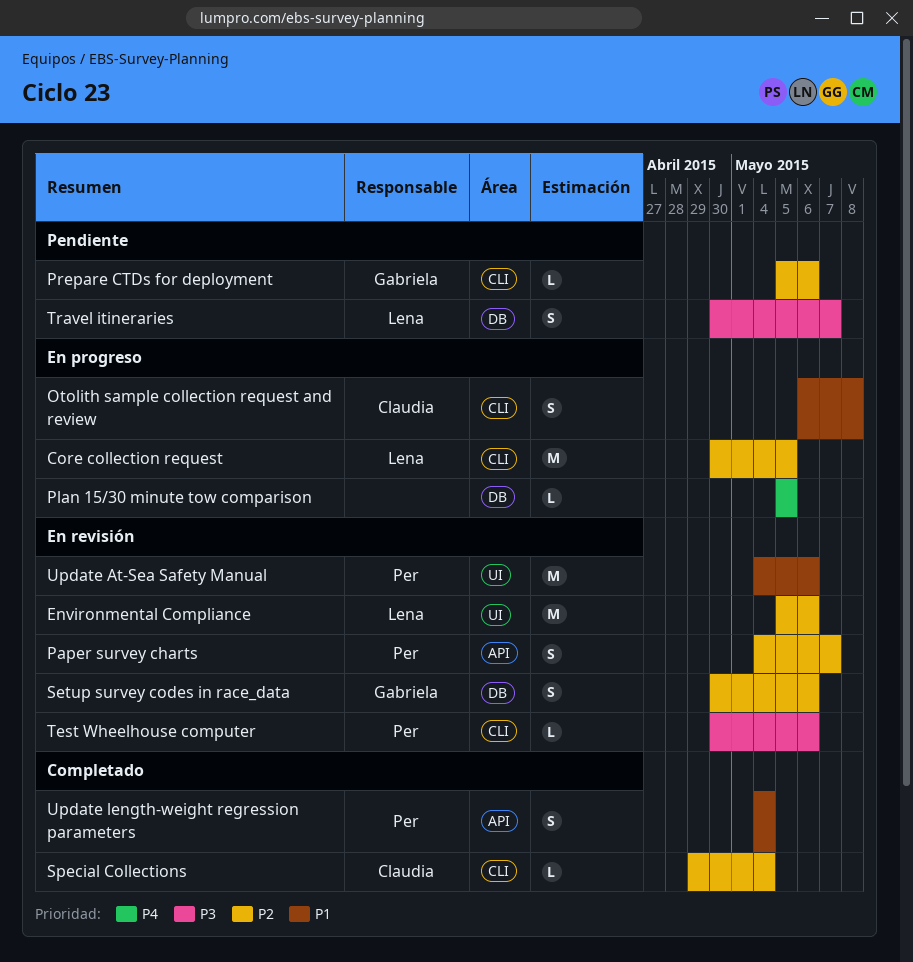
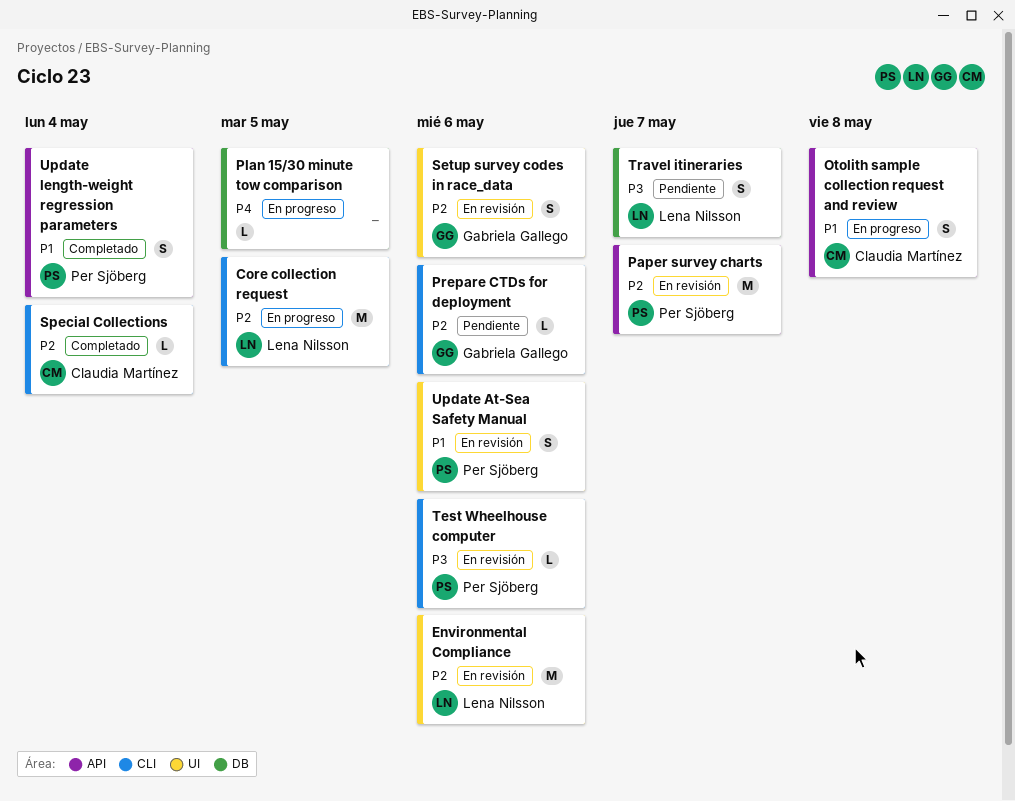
Otolith sample collection request and review, label: CLI -> API
Paper survey charts, estimate: S -> M
Setup survey codes in race_data, label: DB -> UI
Update At-Sea Safety Manual, estimate: M -> S

